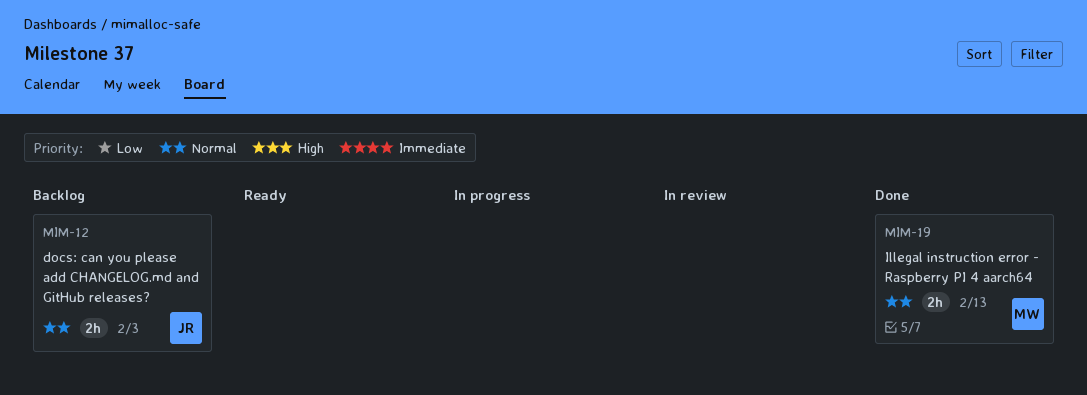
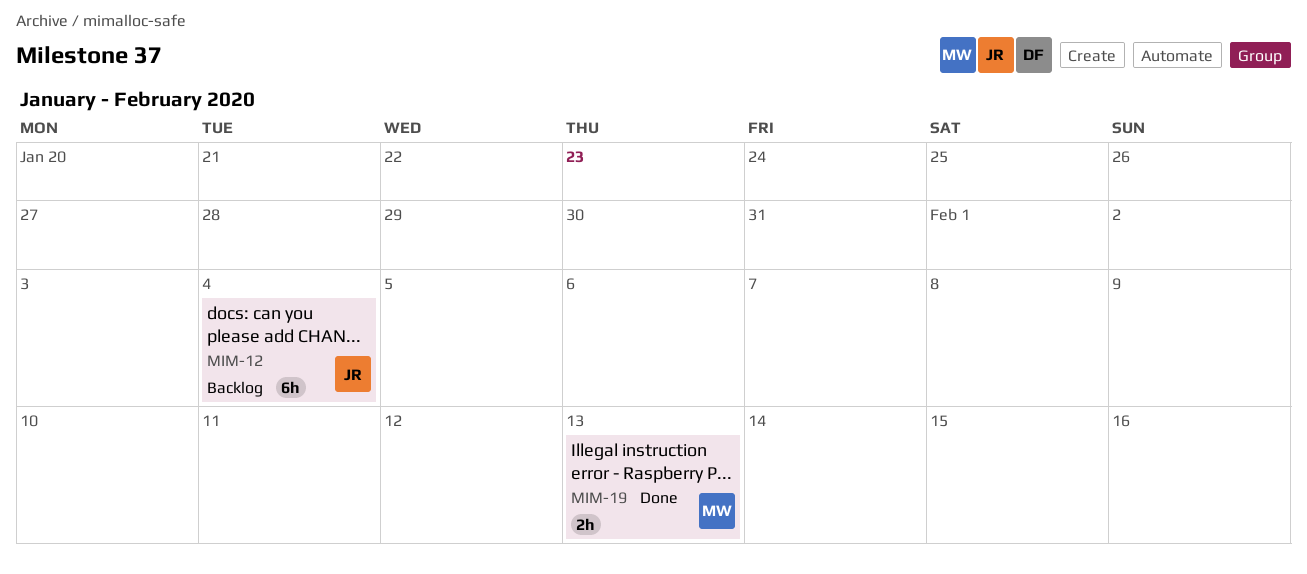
MIM-12, estimate: 2h -> 6h
MIM-12, due: Feb 3 -> Feb 4

